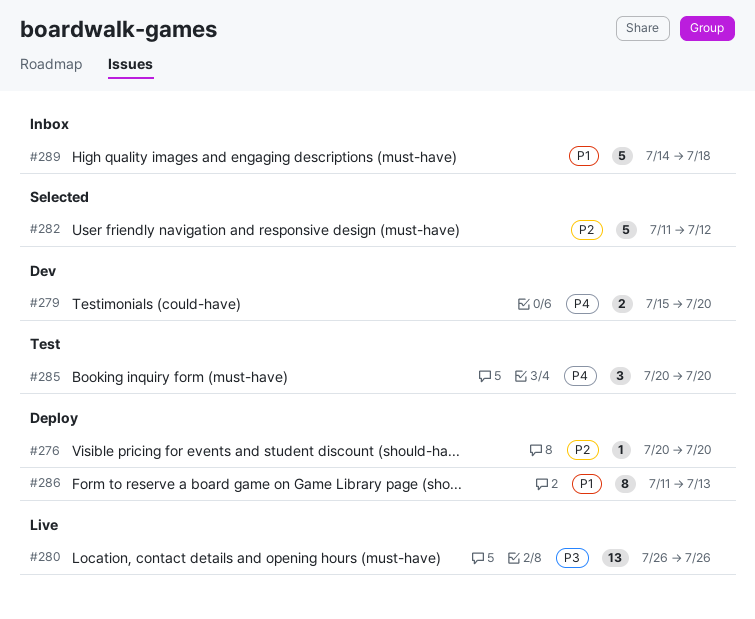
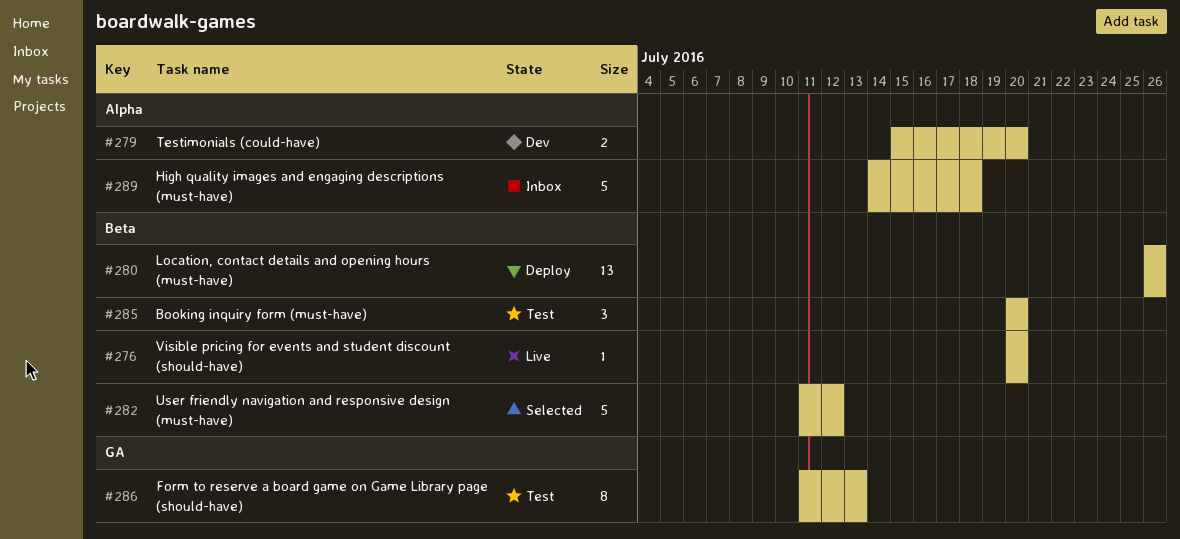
#276, status: Deploy -> Live
#280, status: Live -> Deploy
#286, status: Deploy -> Test

